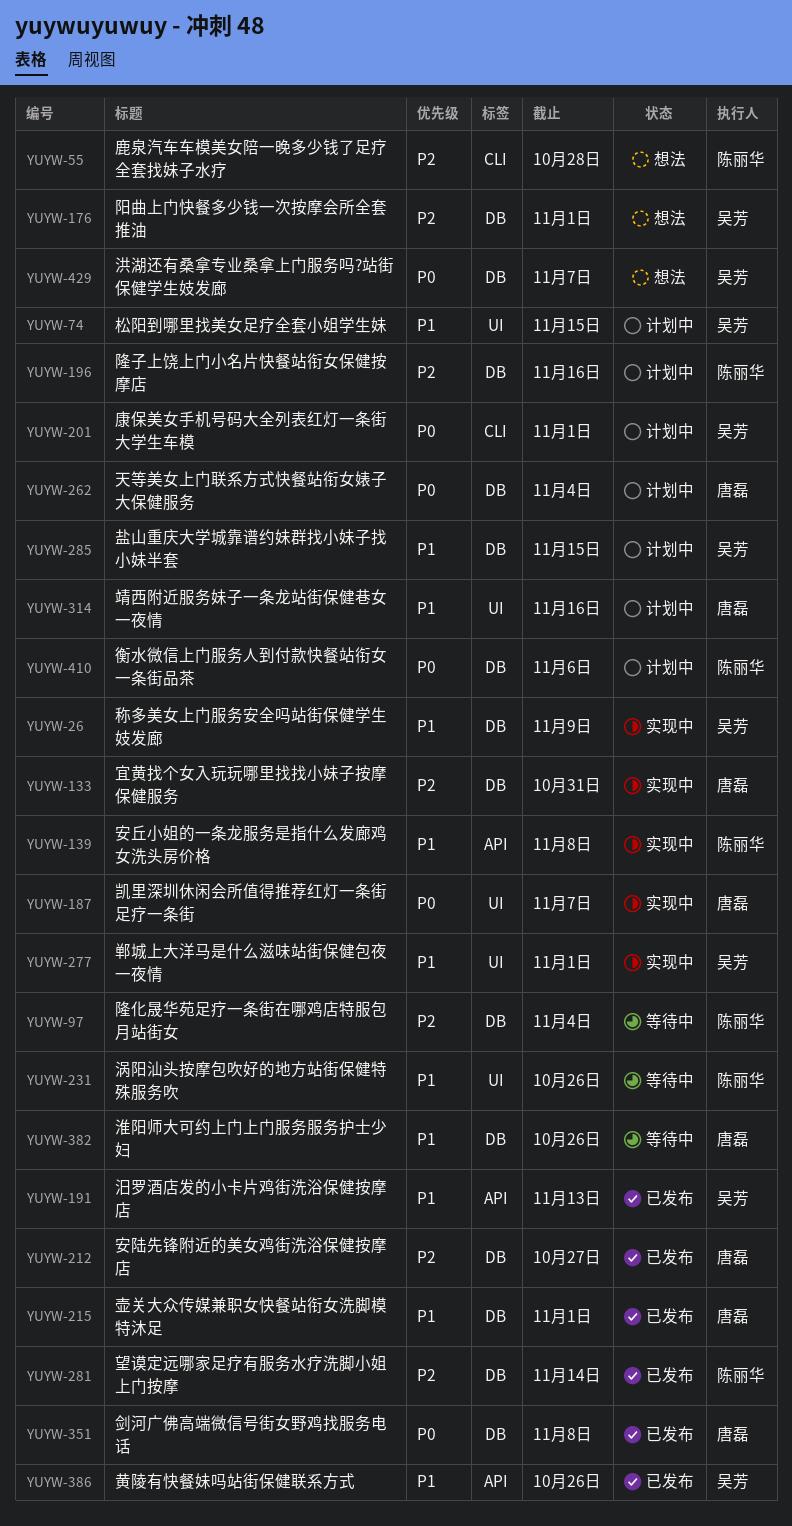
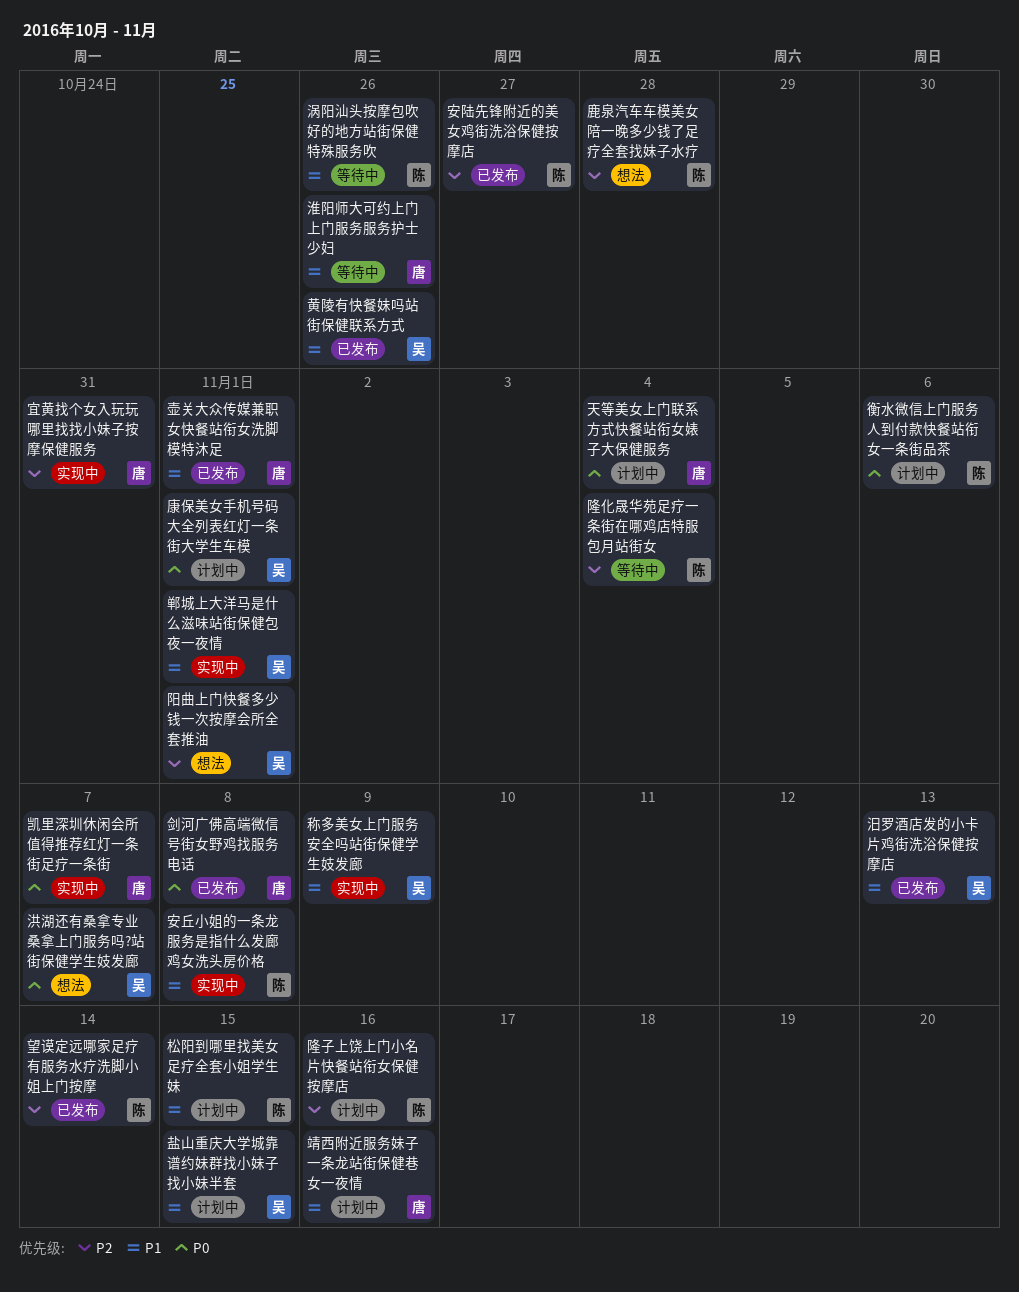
安陆先锋附近的美女鸡街洗浴保健按摩店, owner: 唐磊 -> 陈丽华
松阳到哪里找美女足疗全套小姐学生妹, owner: 吴芳 -> 陈丽华

